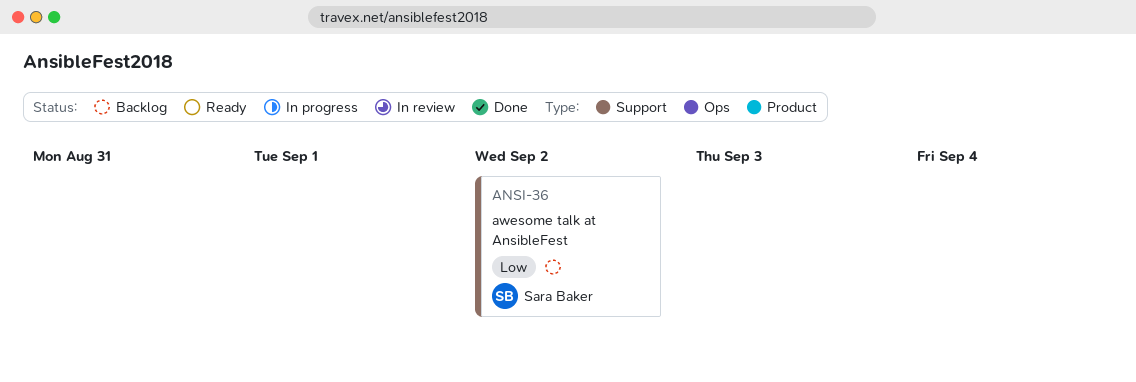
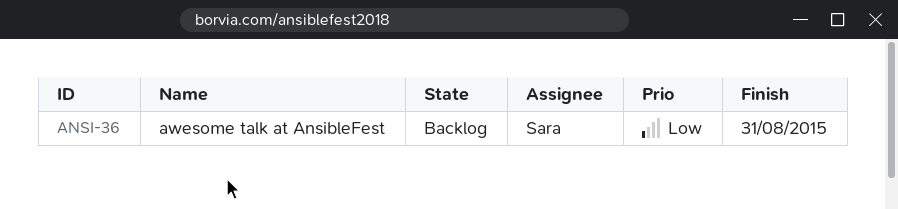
ANSI-36, due: Sep 2 -> Aug 31

